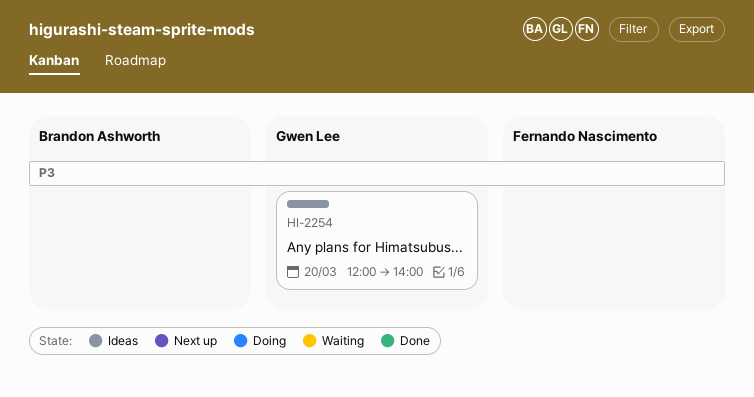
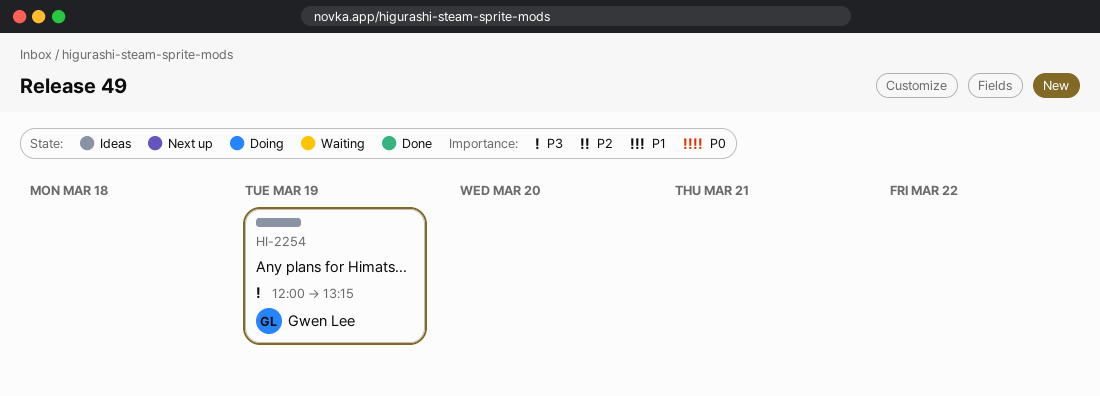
HI-2254, day: Mar 20 -> Mar 19
HI-2254, ends: 14:00 -> 13:15

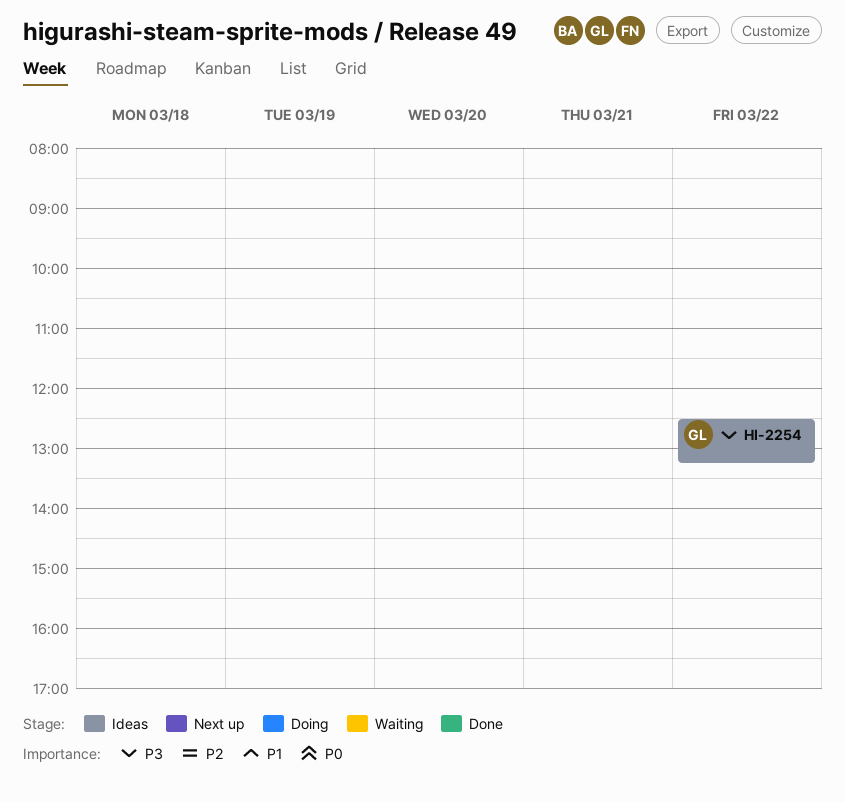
HI-2254, day: Mar 19 -> Mar 22
HI-2254, begins: 12:00 -> 12:30

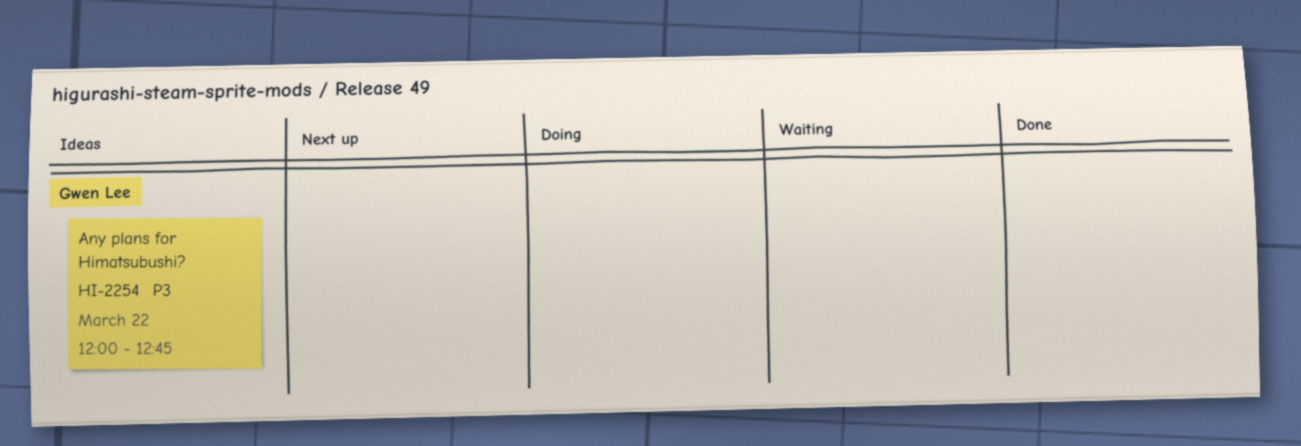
HI-2254, begins: 12:30 -> 12:00
HI-2254, ends: 13:15 -> 12:45

